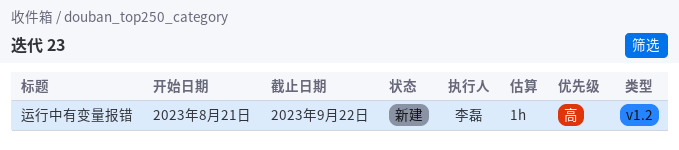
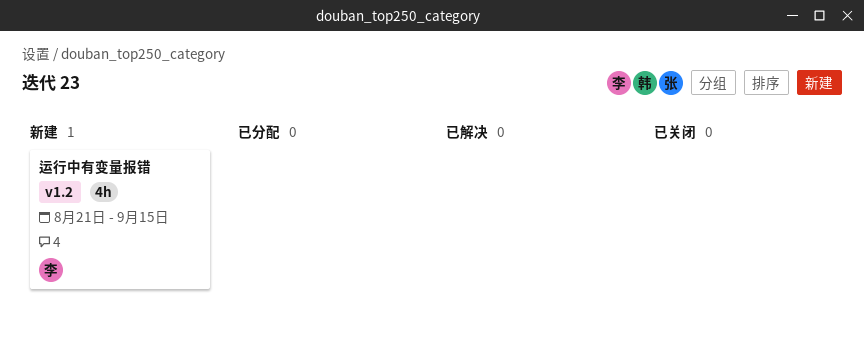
运行中有变量报错, estimate: 1h -> 4h
运行中有变量报错, due: Sep 22 -> Sep 15

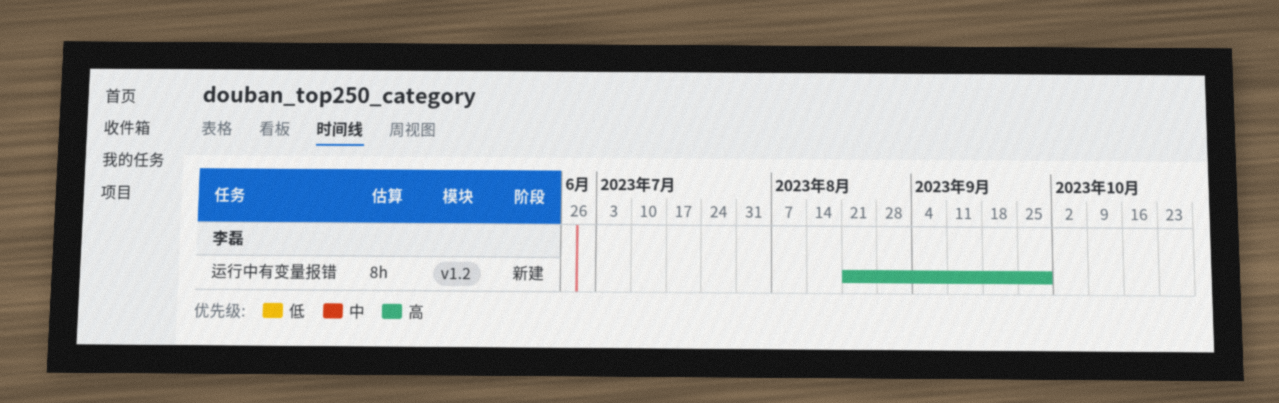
运行中有变量报错, estimate: 4h -> 8h
运行中有变量报错, due: Sep 15 -> Sep 29

